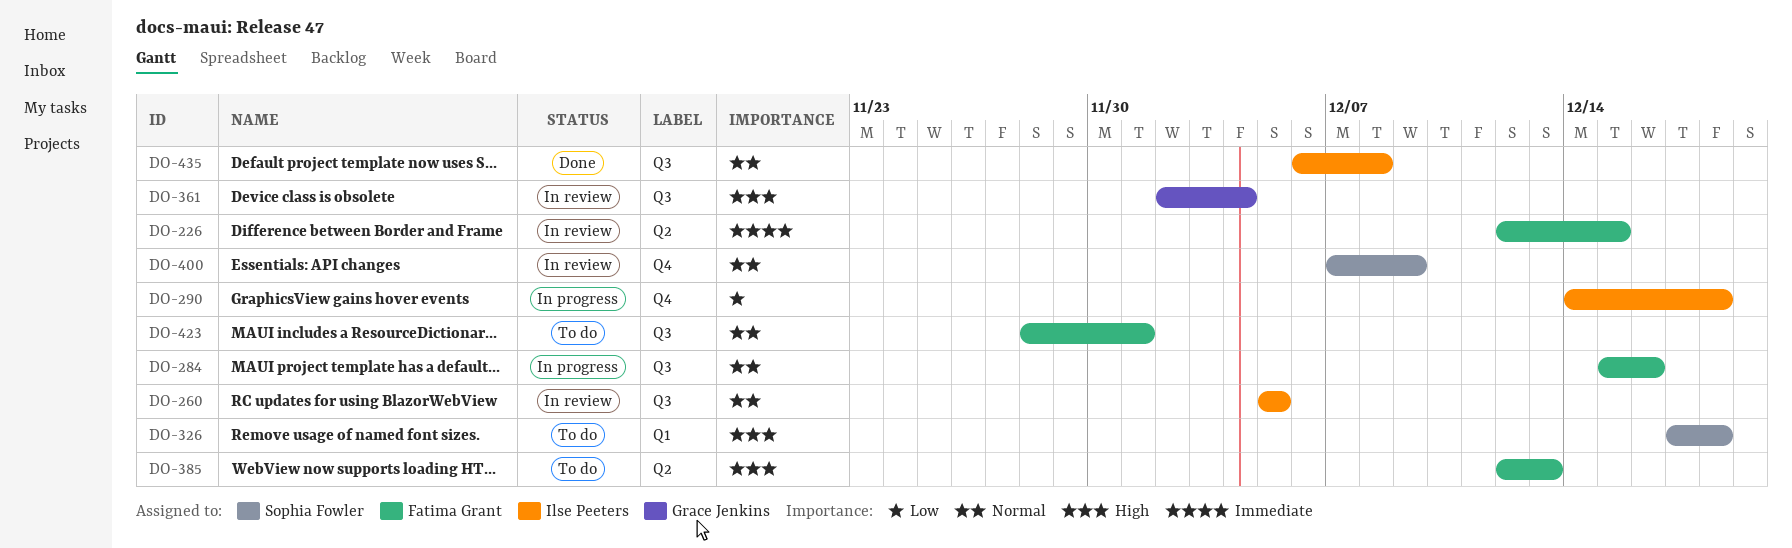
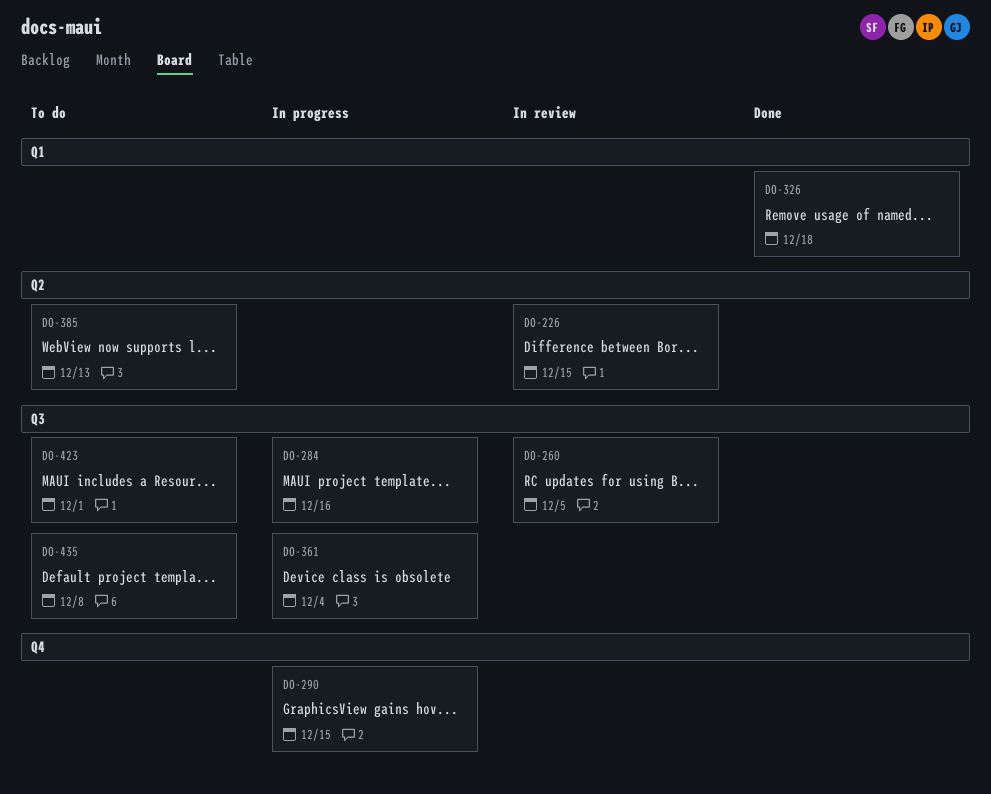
DO-290, due: Dec 18 -> Dec 15
DO-326, status: To do -> Done
DO-361, status: In review -> In progress
DO-400: present -> none
DO-435, status: Done -> To do

